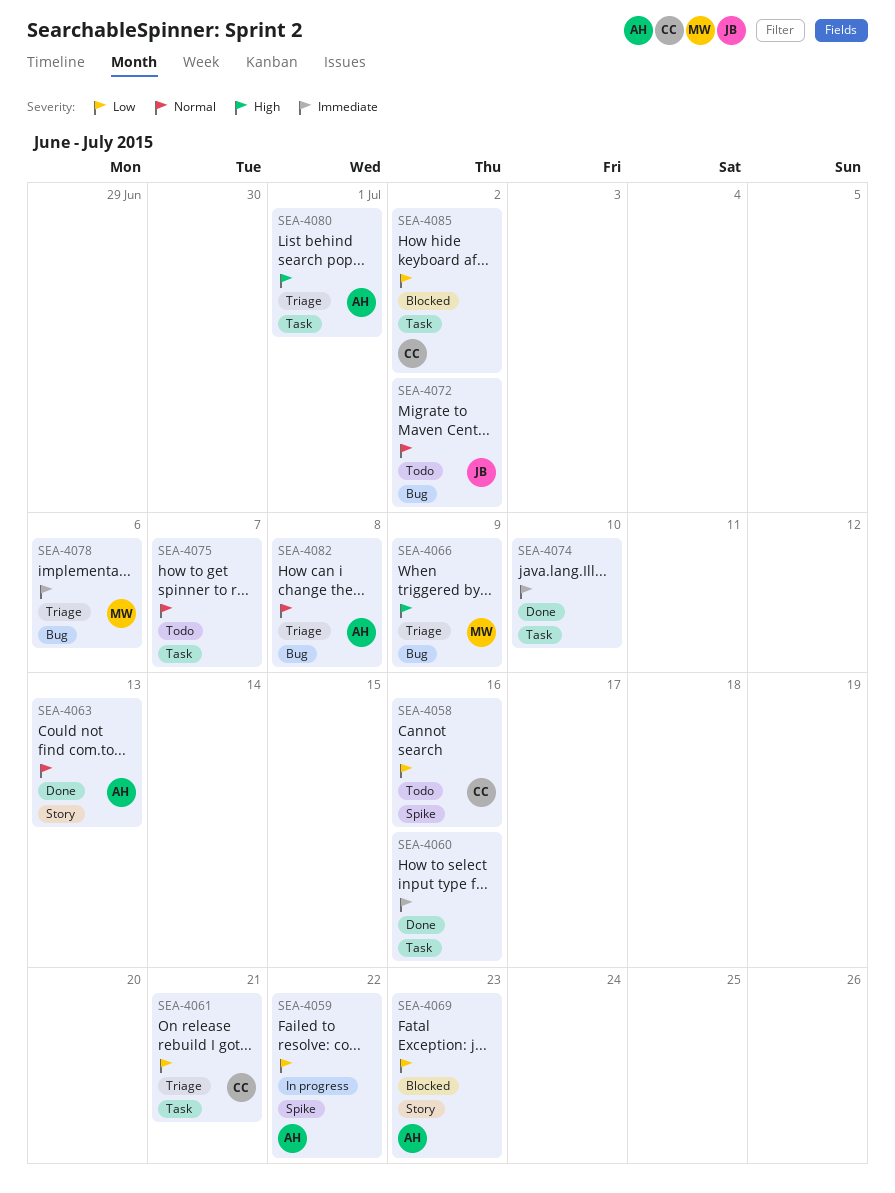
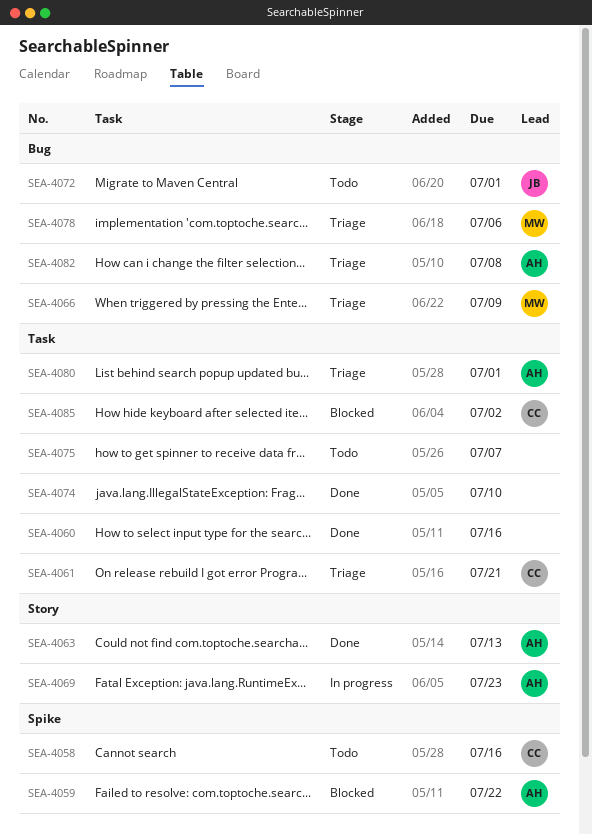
SEA-4059, status: In progress -> Blocked
SEA-4069, status: Blocked -> In progress
SEA-4072, due: Jul 2 -> Jul 1

